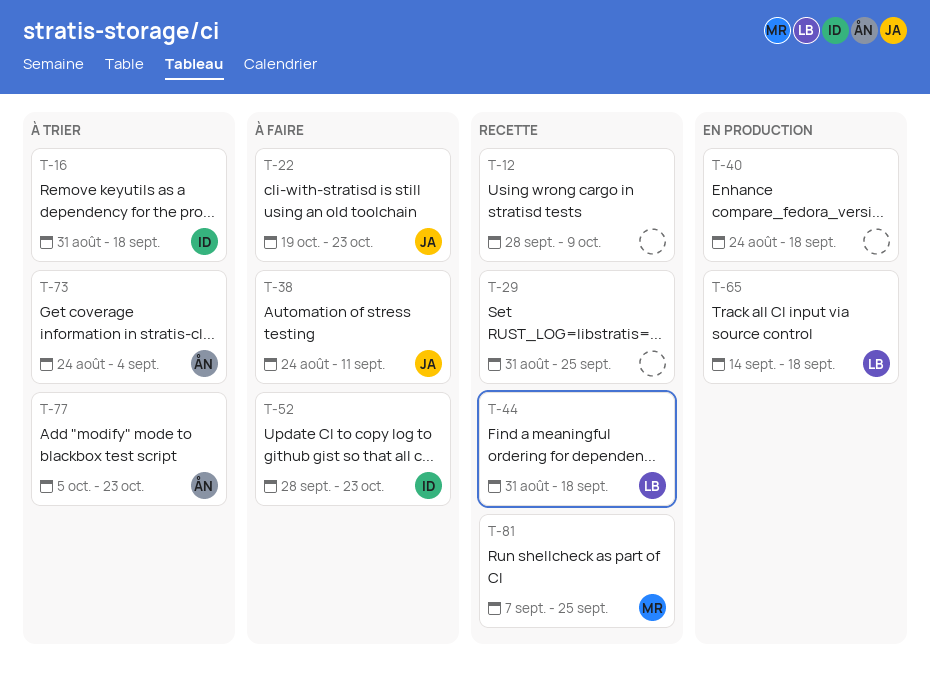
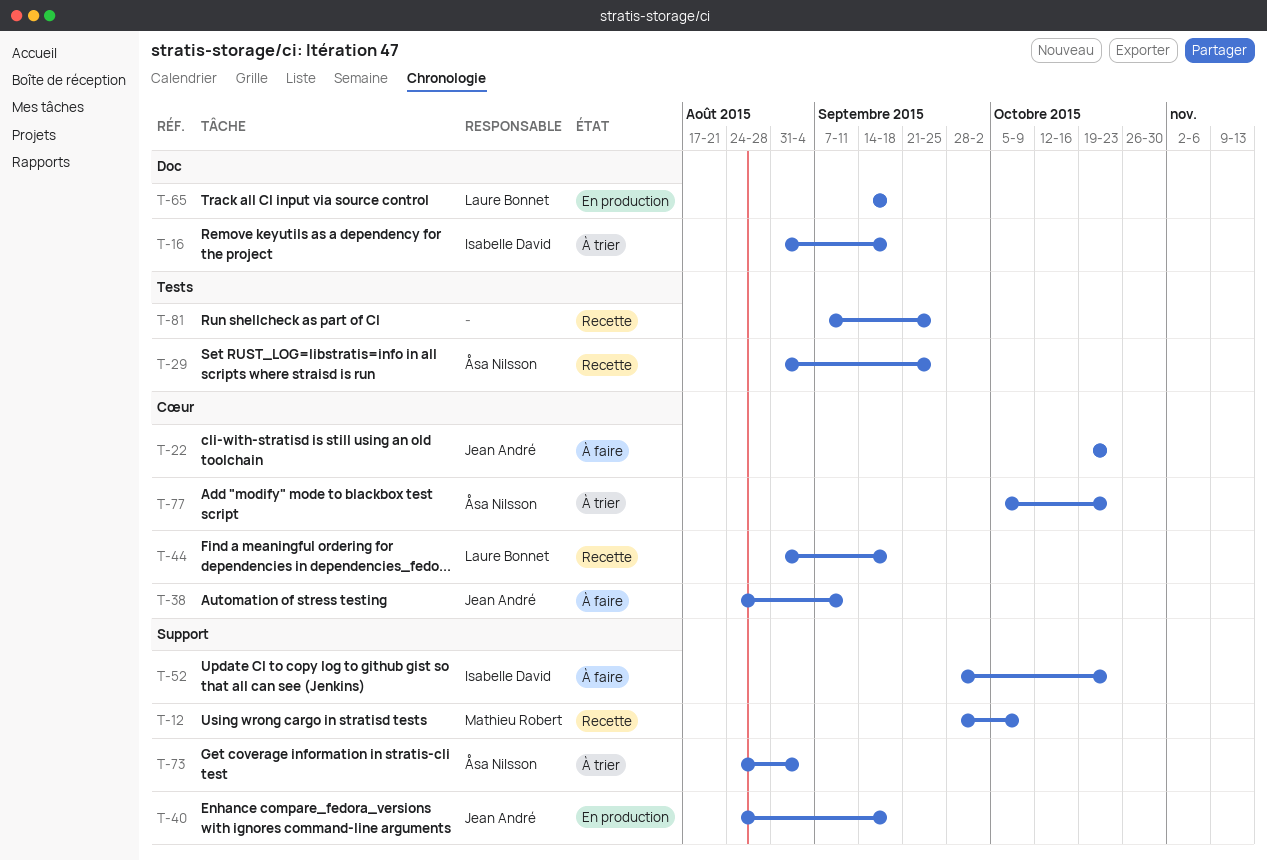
T-12, owner: none -> Mathieu Robert
T-29, owner: none -> Åsa Nilsson
T-40, owner: none -> Jean André
T-81, owner: Mathieu Robert -> none

